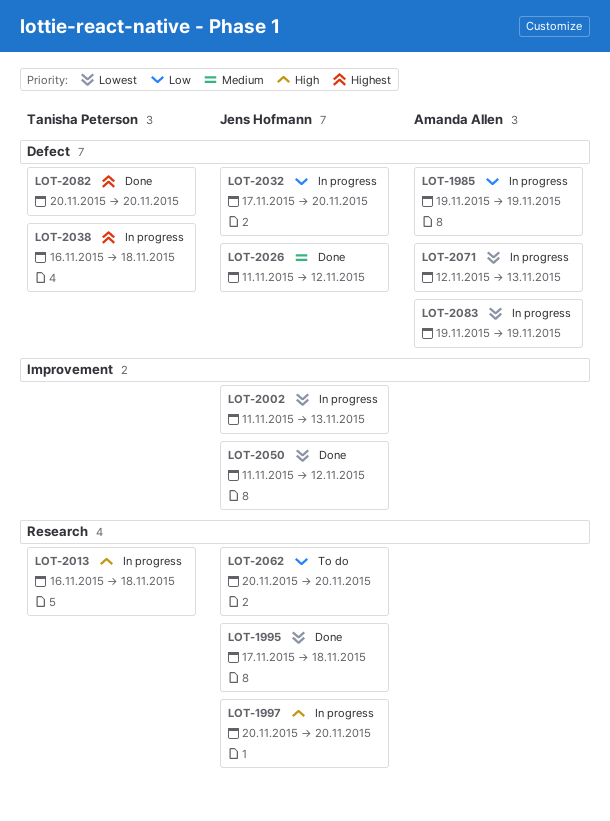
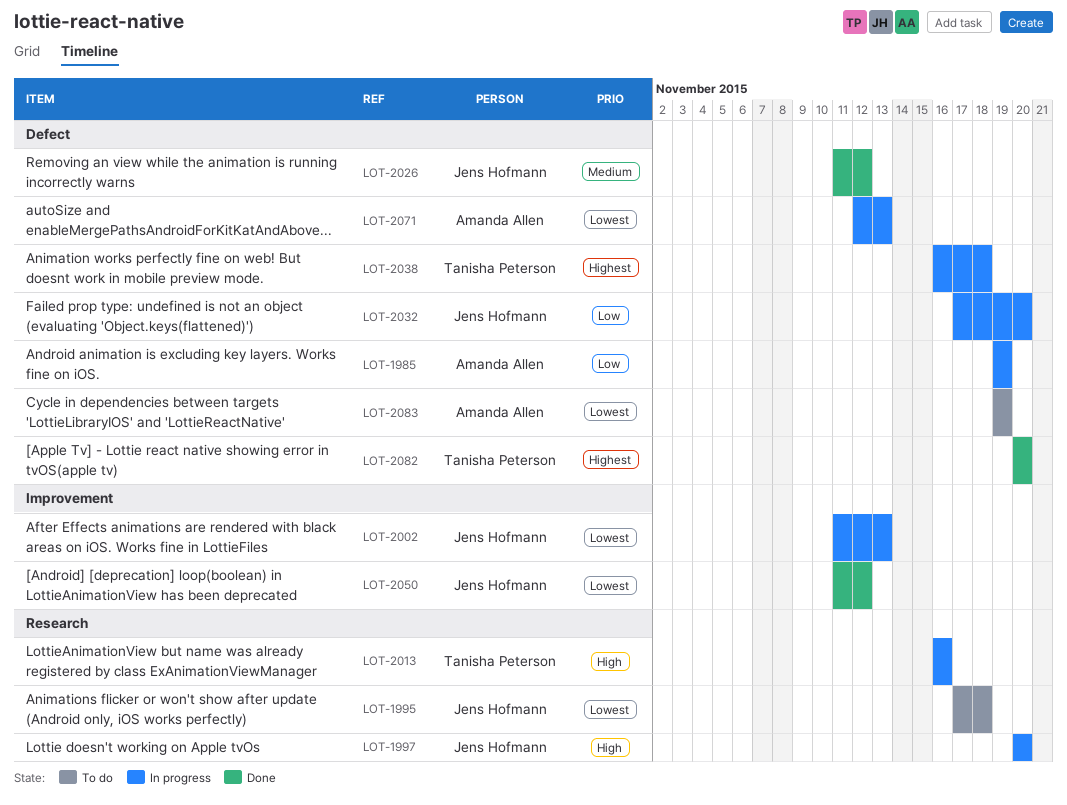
LOT-1995, status: Done -> To do
LOT-2013, due: Nov 18 -> Nov 16
LOT-2062: present -> none
LOT-2083, status: In progress -> To do

